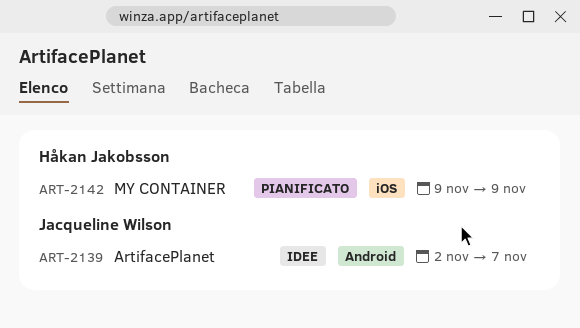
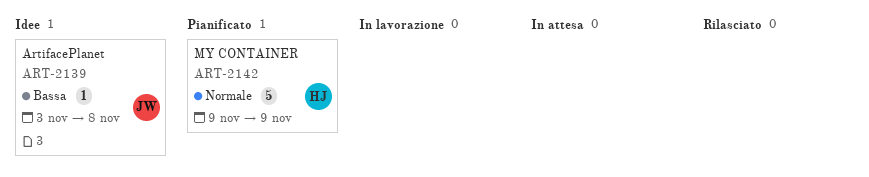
ART-2139, start: Nov 2 -> Nov 3
ART-2139, due: Nov 7 -> Nov 8

